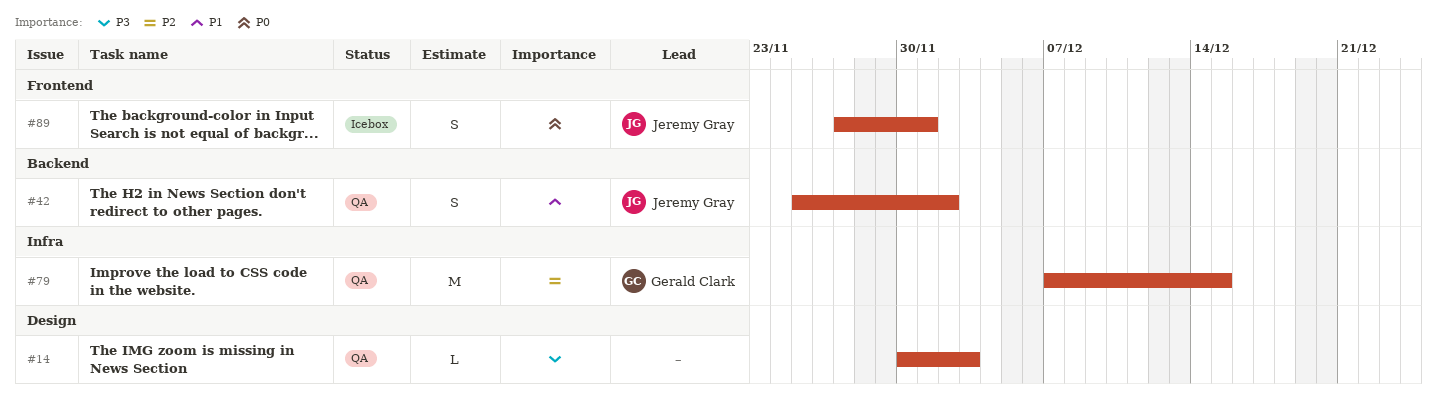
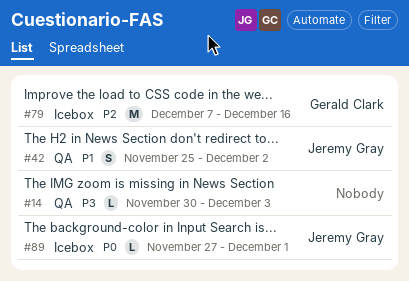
#79, status: QA -> Icebox
#79, due: Dec 15 -> Dec 16
#89, estimate: S -> L

